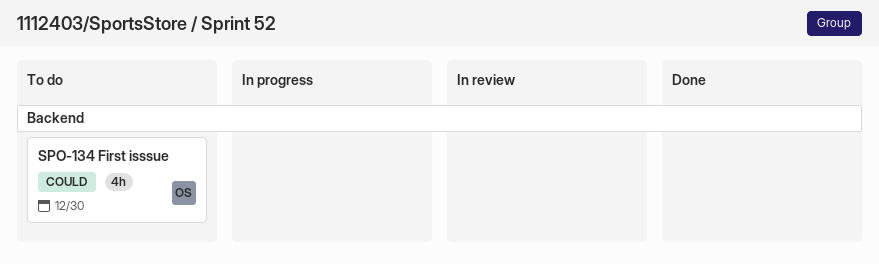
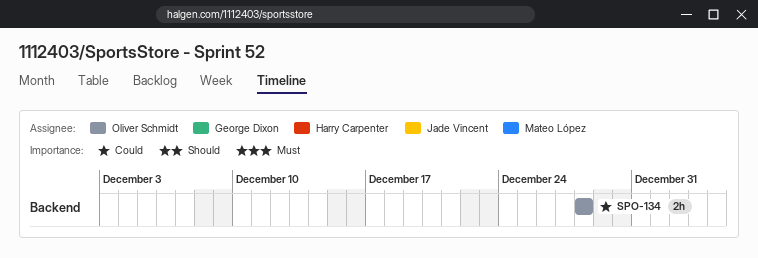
SPO-134, estimate: 4h -> 2h
SPO-134, due: Dec 30 -> Dec 28

